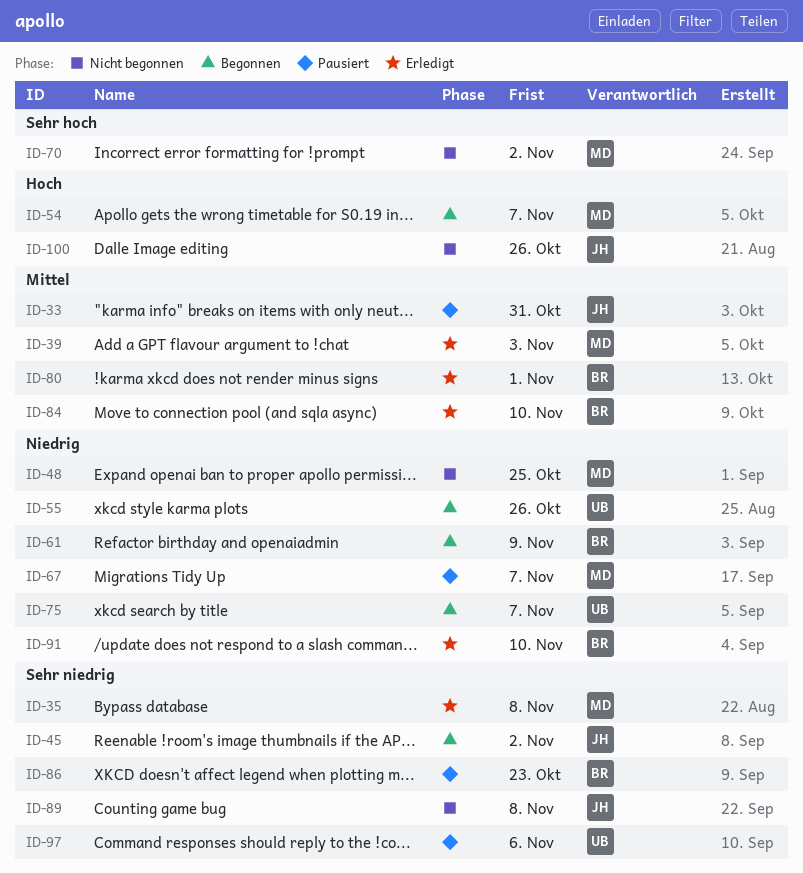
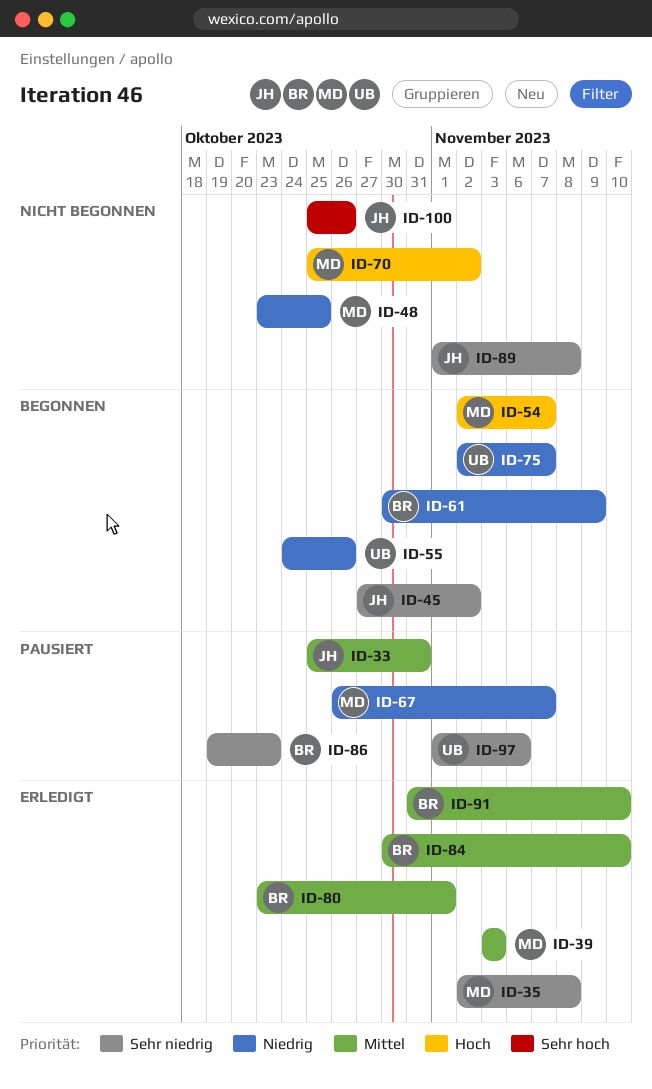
ID-70, priority: Sehr hoch -> Hoch
ID-91, priority: Niedrig -> Mittel
ID-100, priority: Hoch -> Sehr hoch

